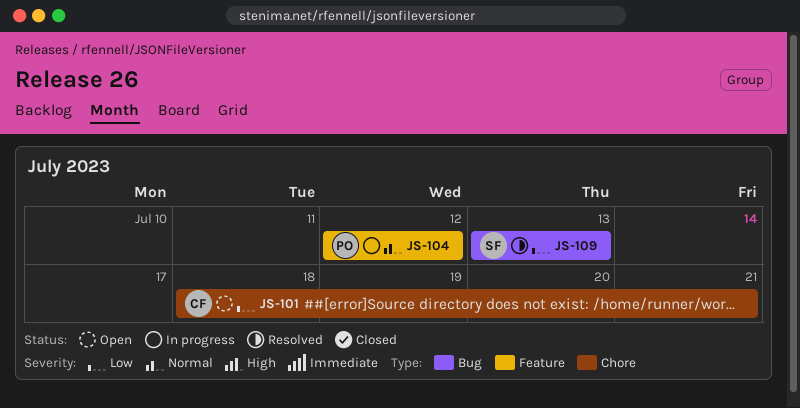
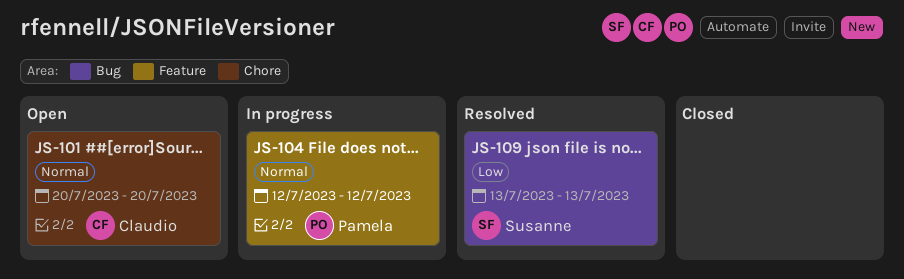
JS-101, priority: Low -> Normal
JS-101, start: Jul 18 -> Jul 20
JS-101, due: Jul 21 -> Jul 20

